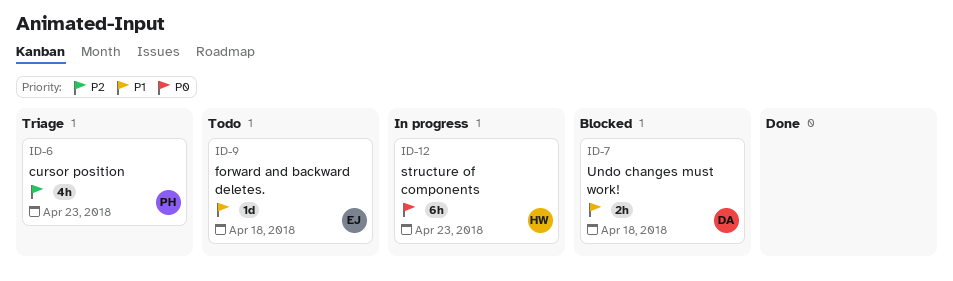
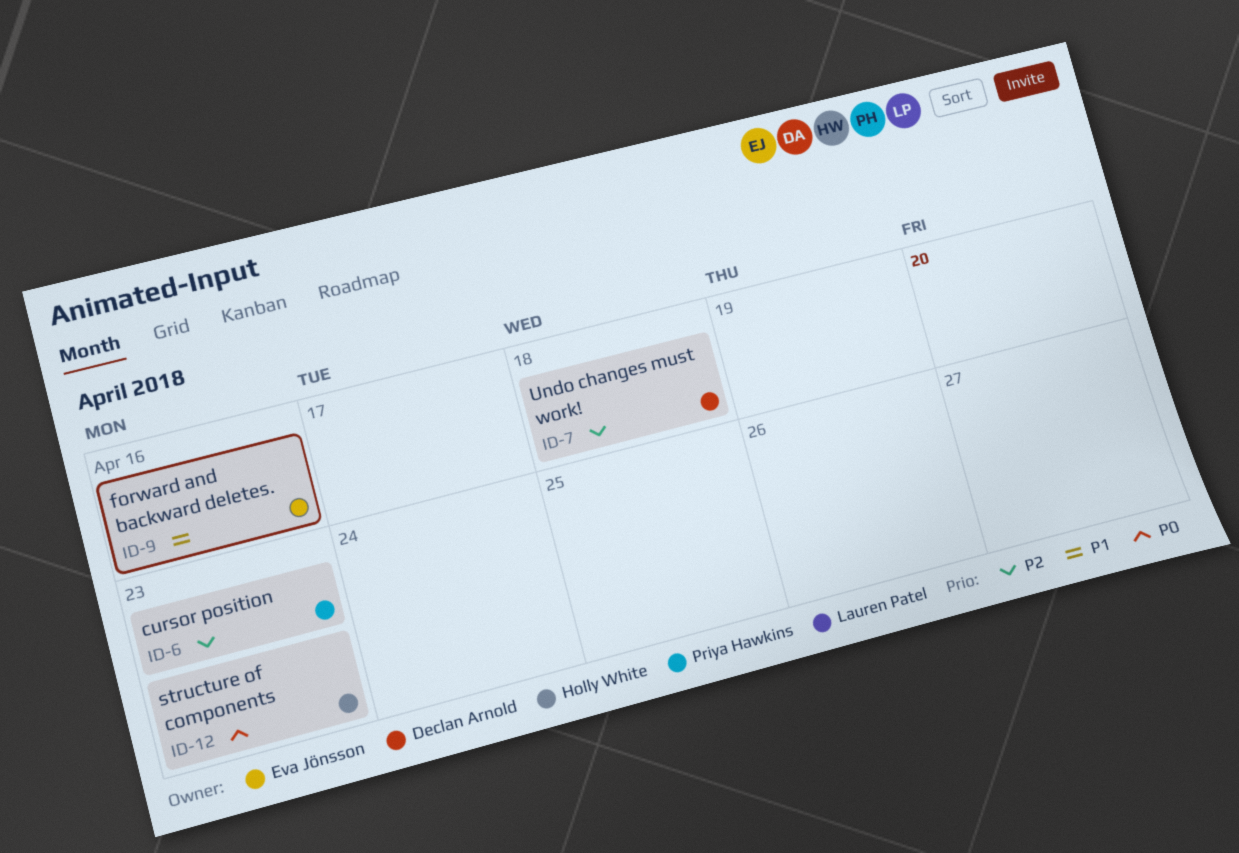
ID-7, priority: P1 -> P2
ID-9, due: Apr 18 -> Apr 16

